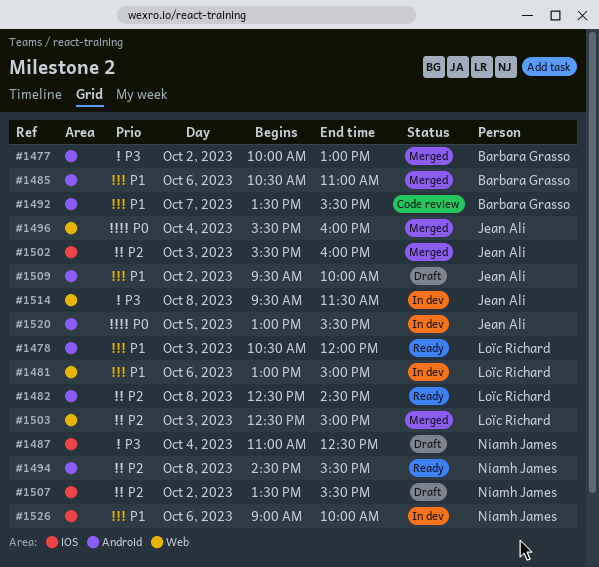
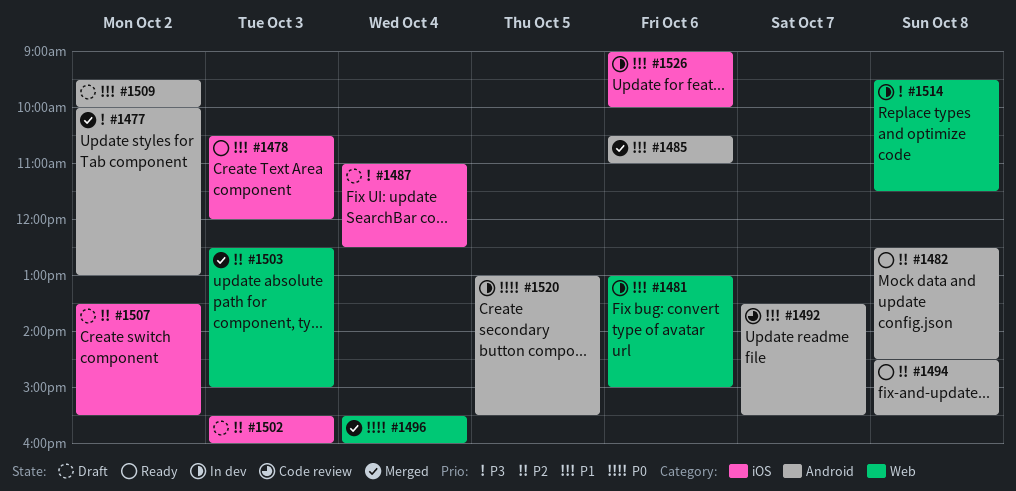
#1478, label: Android -> iOS
#1502, status: Merged -> Draft

